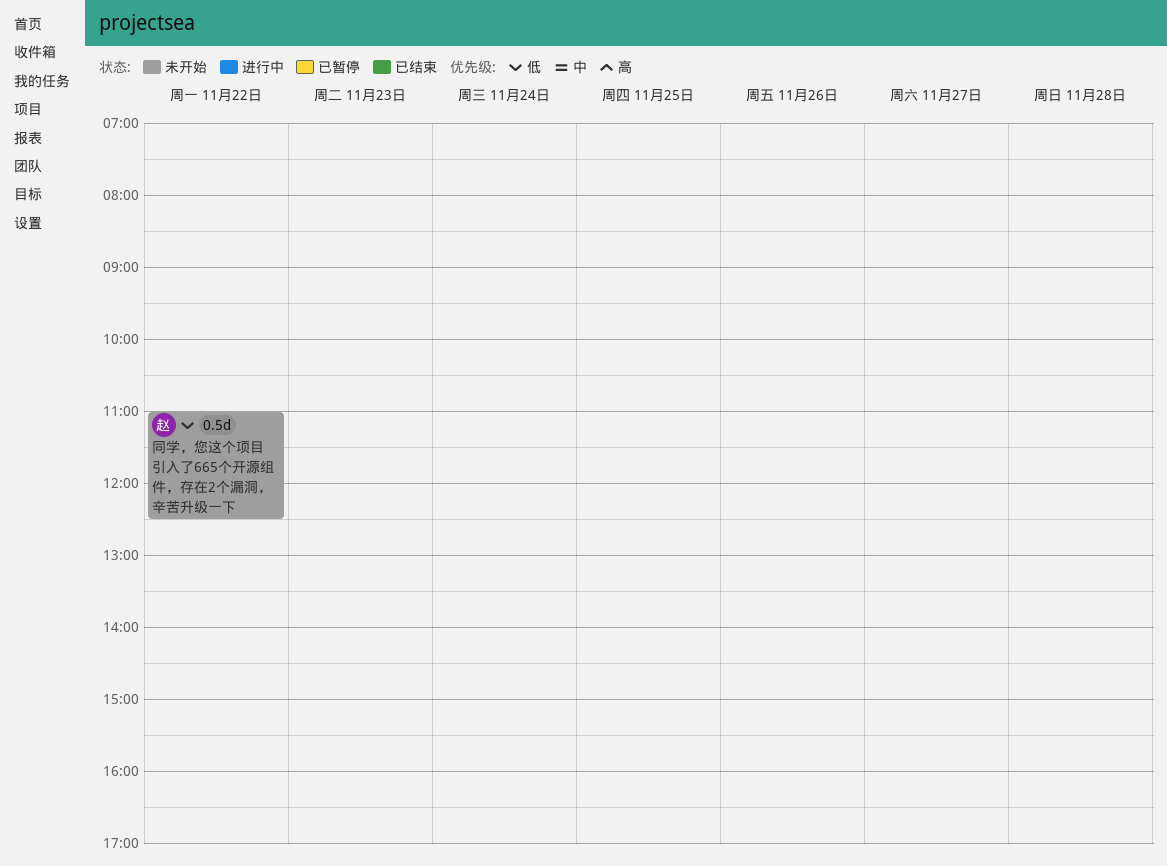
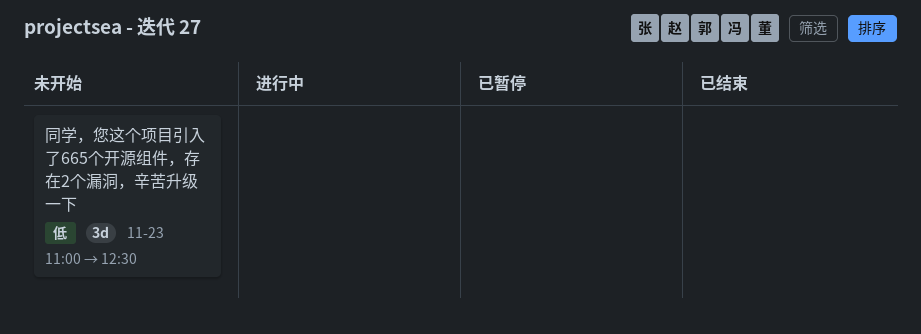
同学，您这个项目引入了665个开源组件，存在2个漏洞，辛苦升级一下, estimate: 0.5d -> 3d
同学，您这个项目引入了665个开源组件，存在2个漏洞，辛苦升级一下, day: Nov 22 -> Nov 23

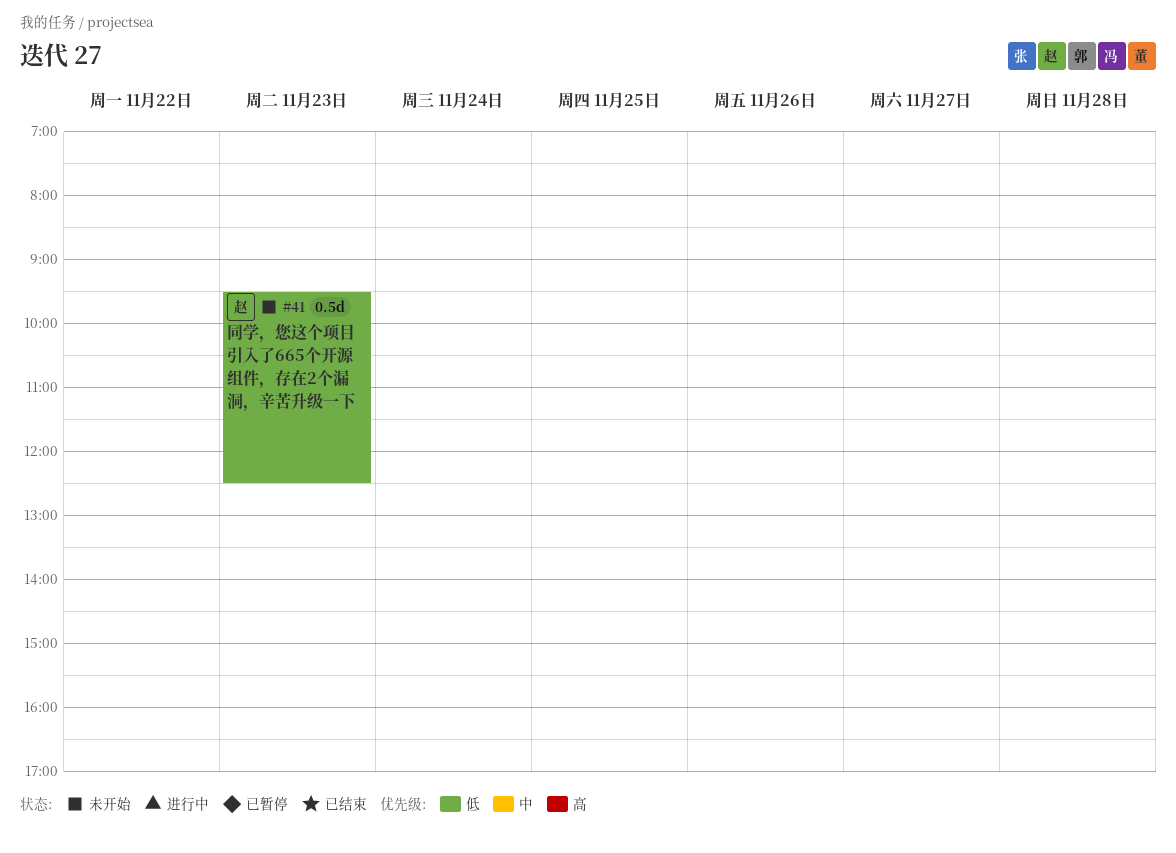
同学，您这个项目引入了665个开源组件，存在2个漏洞，辛苦升级一下, estimate: 3d -> 0.5d
同学，您这个项目引入了665个开源组件，存在2个漏洞，辛苦升级一下, begins: 11:00 -> 09:30

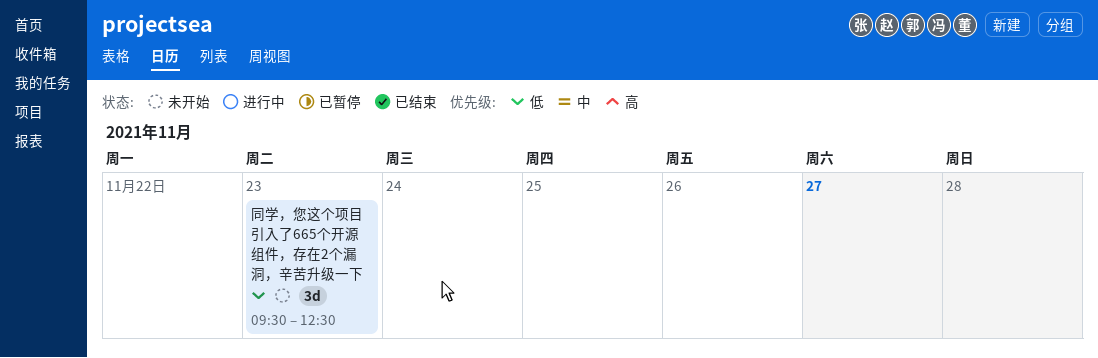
同学，您这个项目引入了665个开源组件，存在2个漏洞，辛苦升级一下, estimate: 0.5d -> 3d

